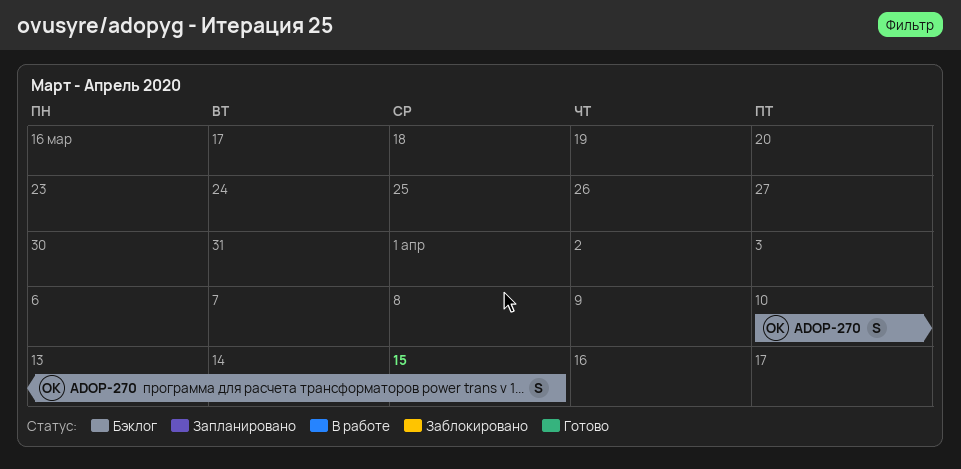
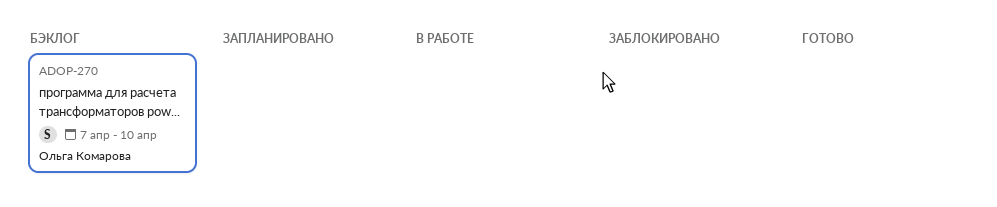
ADOP-270, start: Apr 10 -> Apr 7
ADOP-270, due: Apr 15 -> Apr 10

